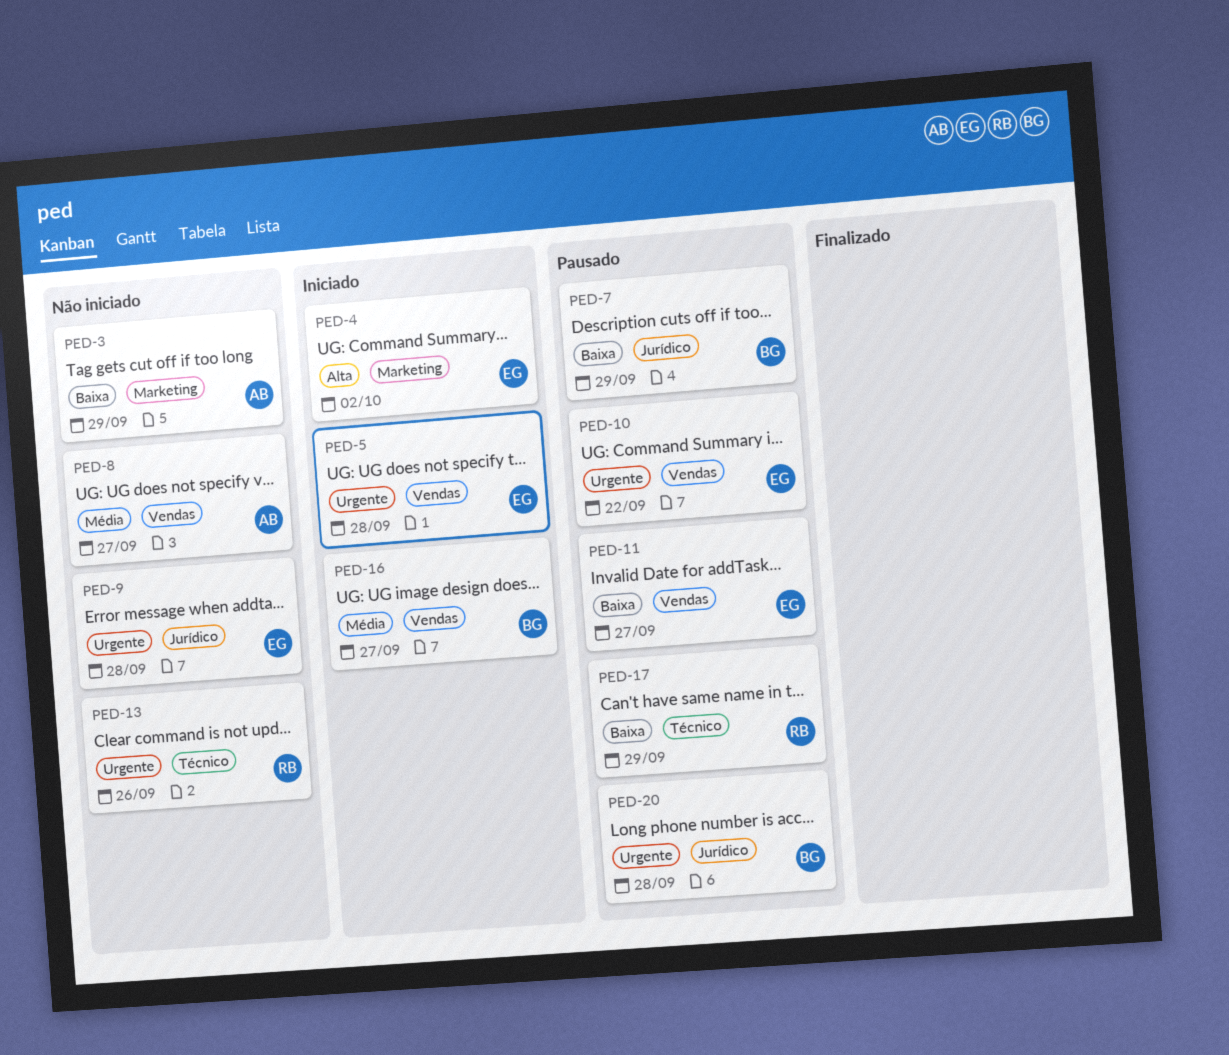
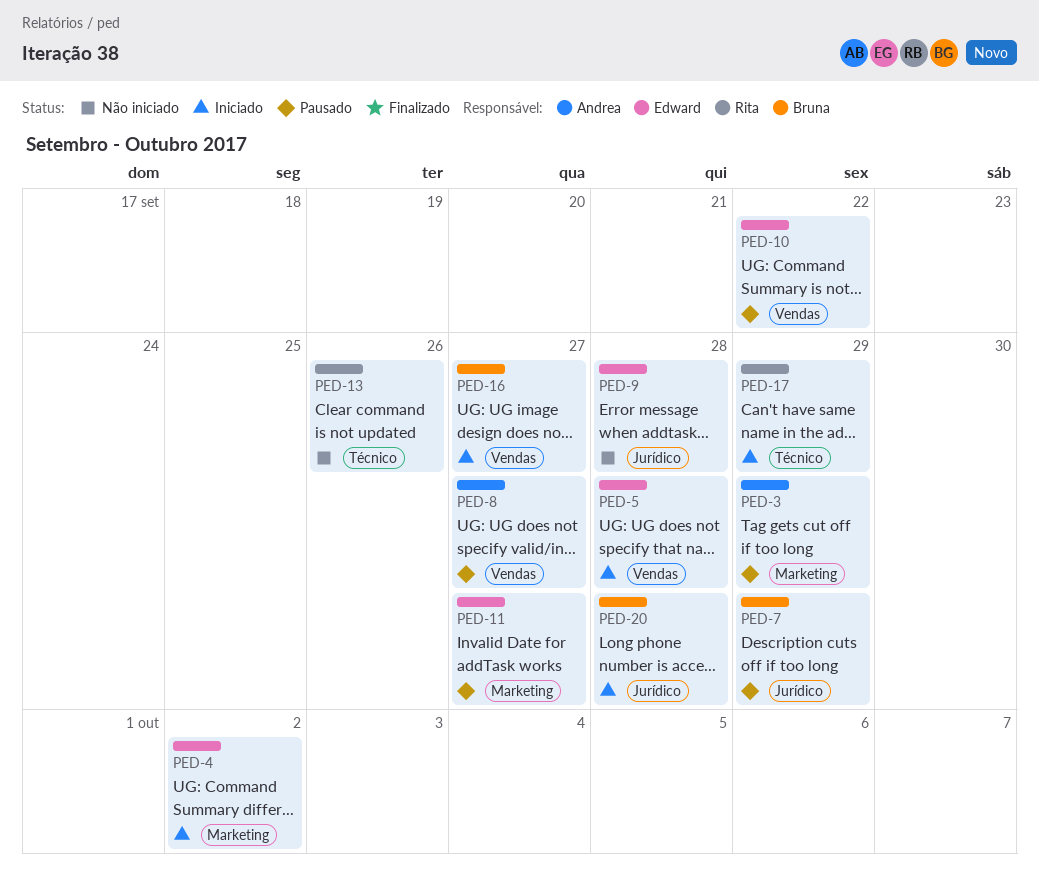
PED-3, status: Não iniciado -> Pausado
PED-8, status: Não iniciado -> Pausado
PED-11, label: Vendas -> Marketing
PED-17, status: Pausado -> Iniciado
PED-20, status: Pausado -> Iniciado

